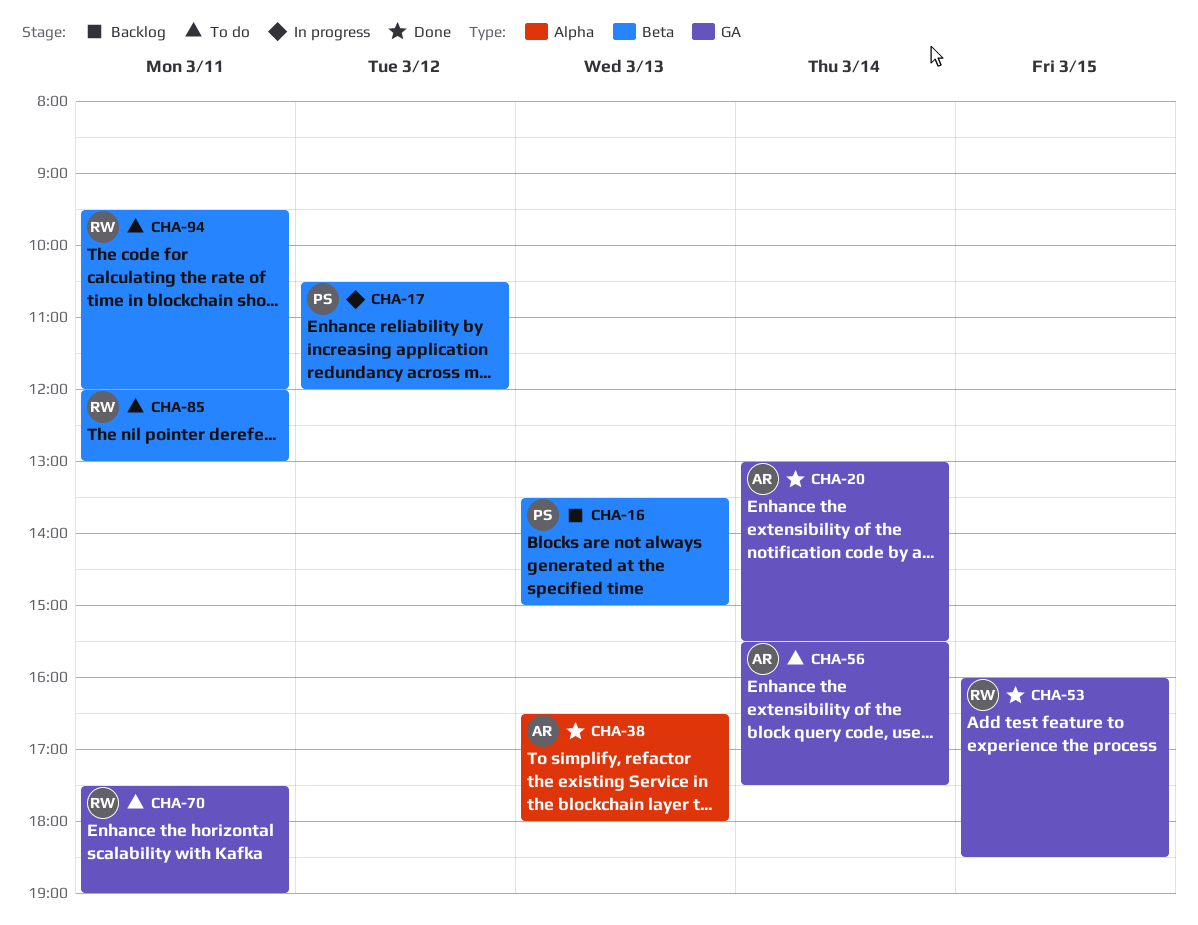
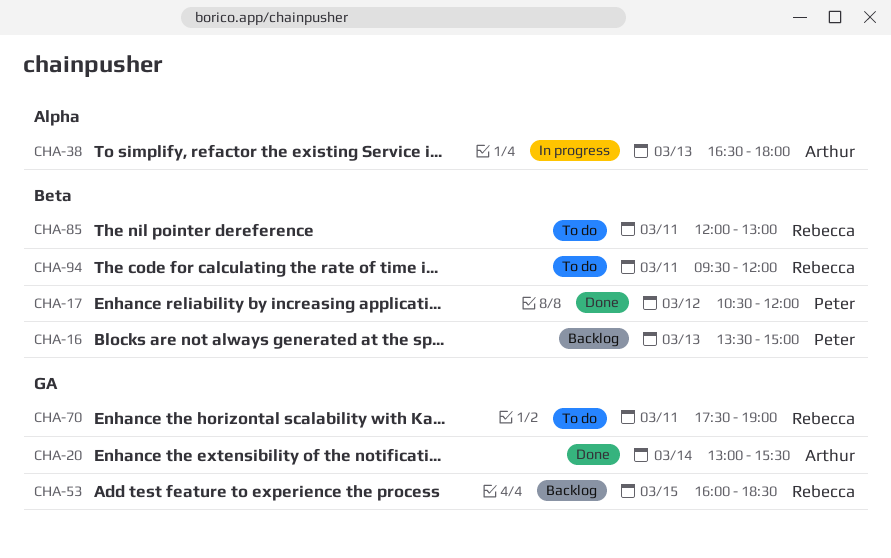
CHA-17, status: In progress -> Done
CHA-38, status: Done -> In progress
CHA-53, status: Done -> Backlog
CHA-56: present -> none

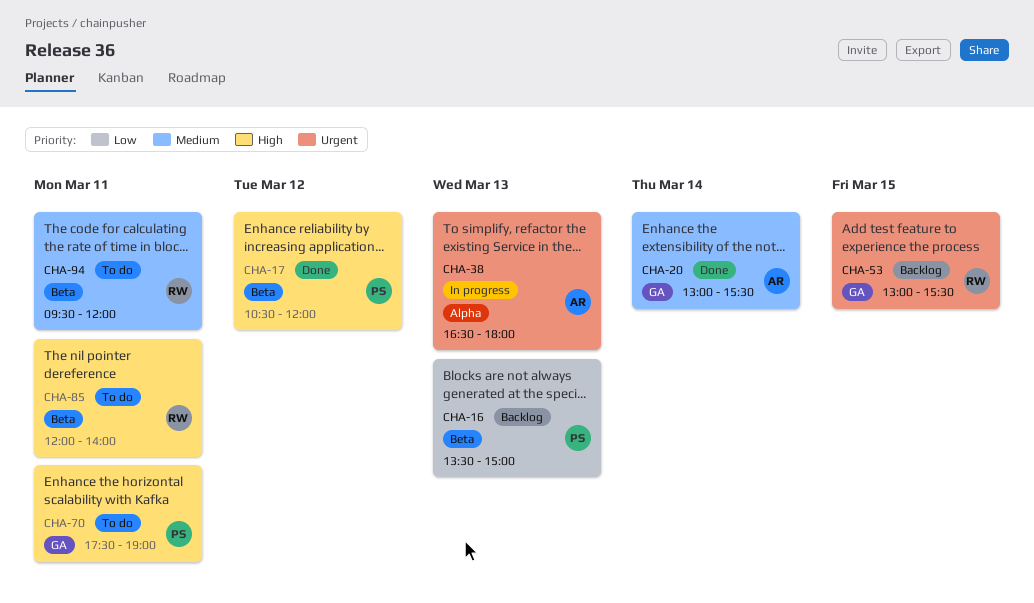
CHA-53, begins: 16:00 -> 13:00
CHA-53, ends: 18:30 -> 15:30
CHA-70, owner: Rebecca -> Peter
CHA-85, ends: 13:00 -> 14:00

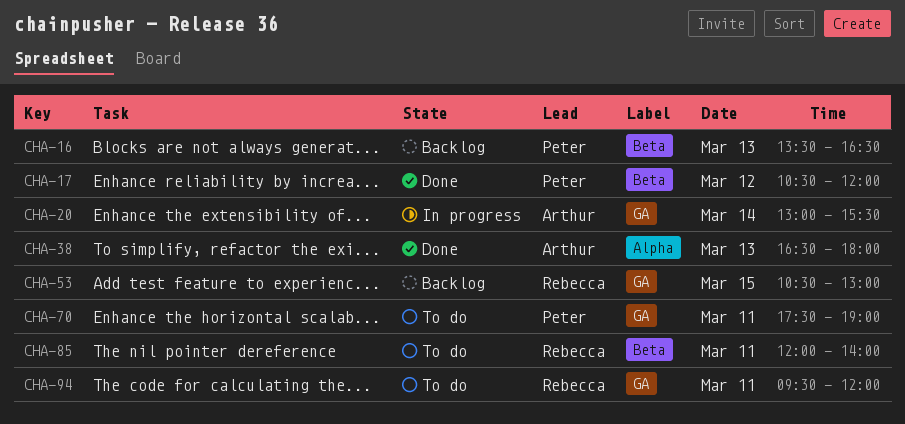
CHA-16, ends: 15:00 -> 16:30
CHA-20, status: Done -> In progress
CHA-38, status: In progress -> Done
CHA-53, begins: 13:00 -> 10:30
CHA-53, ends: 15:30 -> 13:00
CHA-94, label: Beta -> GA

